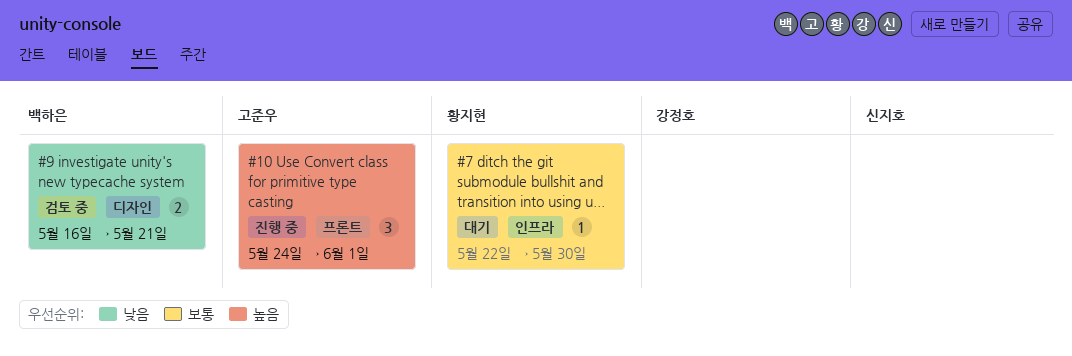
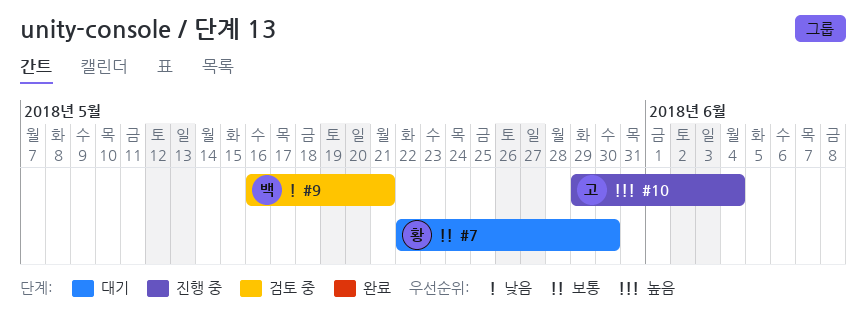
#10, start: May 24 -> May 29
#10, due: Jun 1 -> Jun 4

